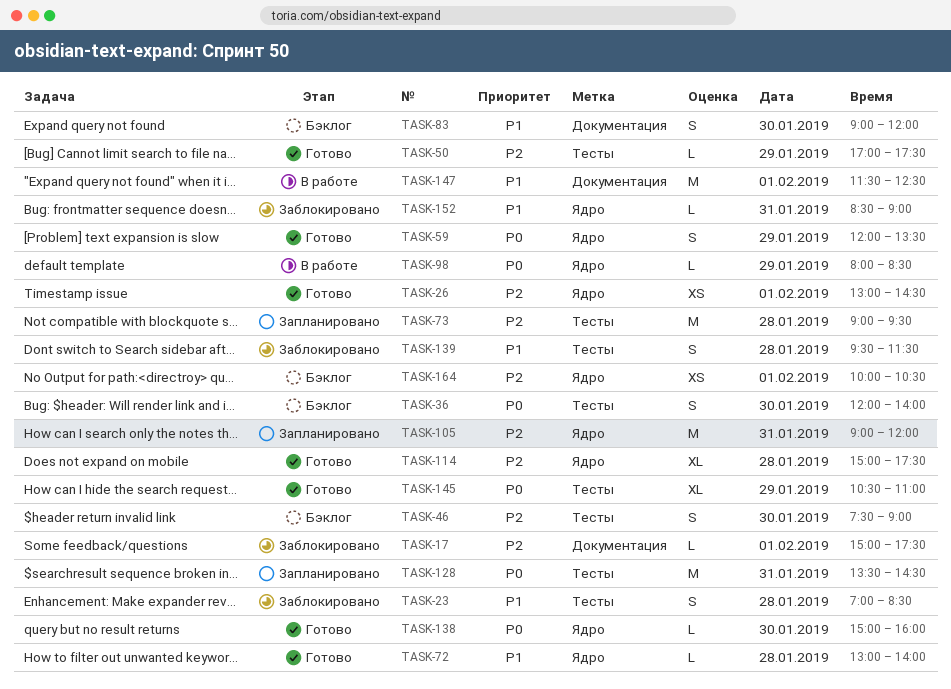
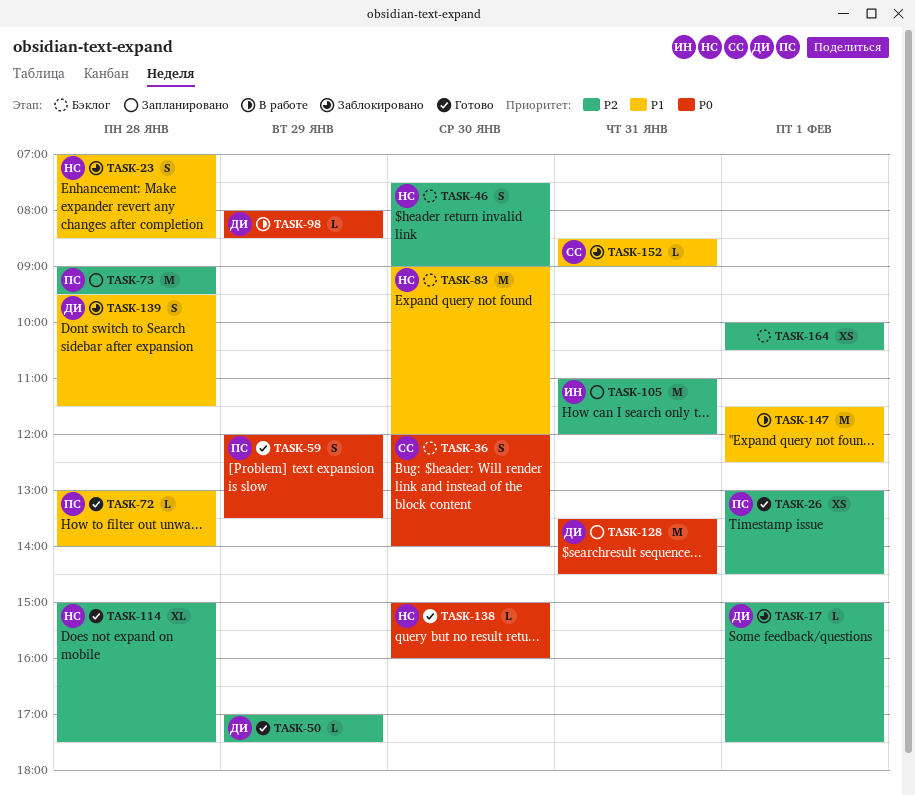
TASK-83, estimate: S -> M
TASK-105, begins: 09:00 -> 11:00
TASK-145: present -> none

